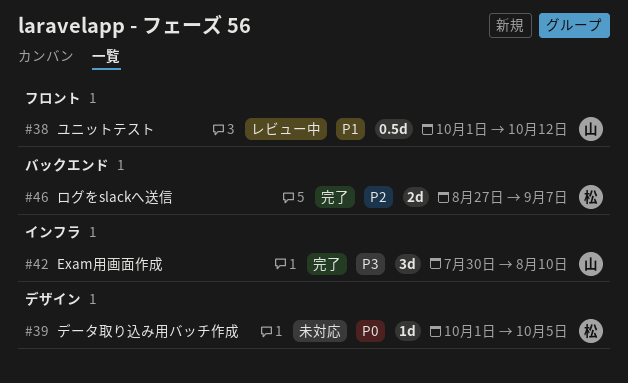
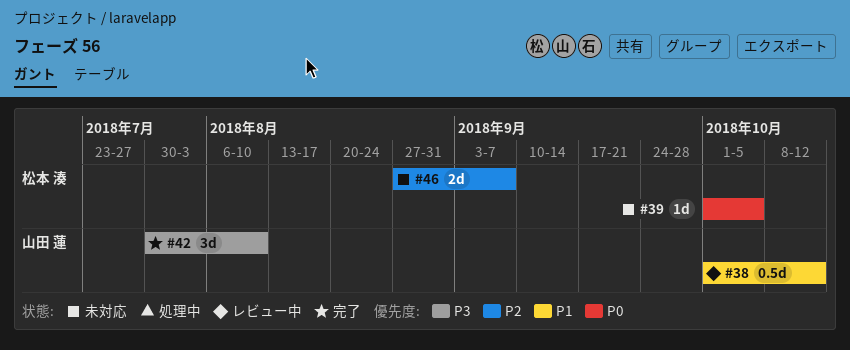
#46, status: 完了 -> 未対応

